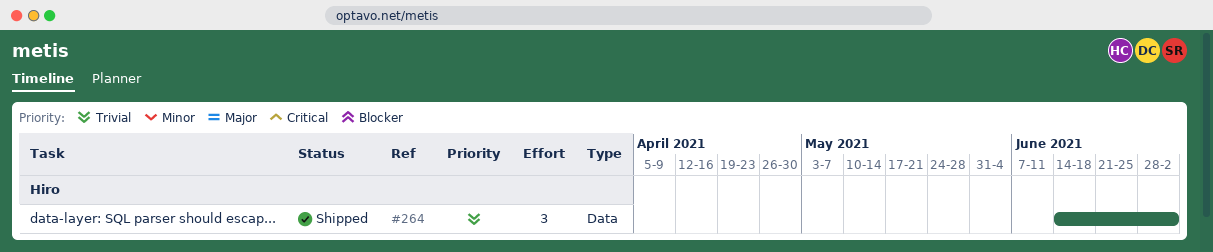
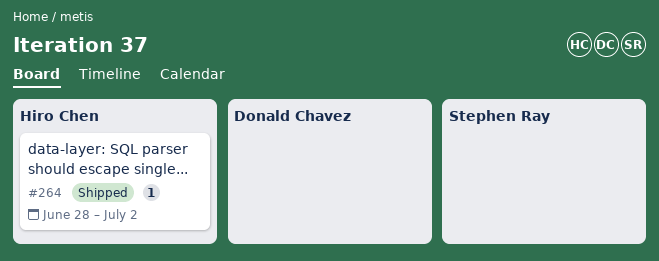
#264, estimate: 3 -> 1
#264, start: Jun 14 -> Jun 28

